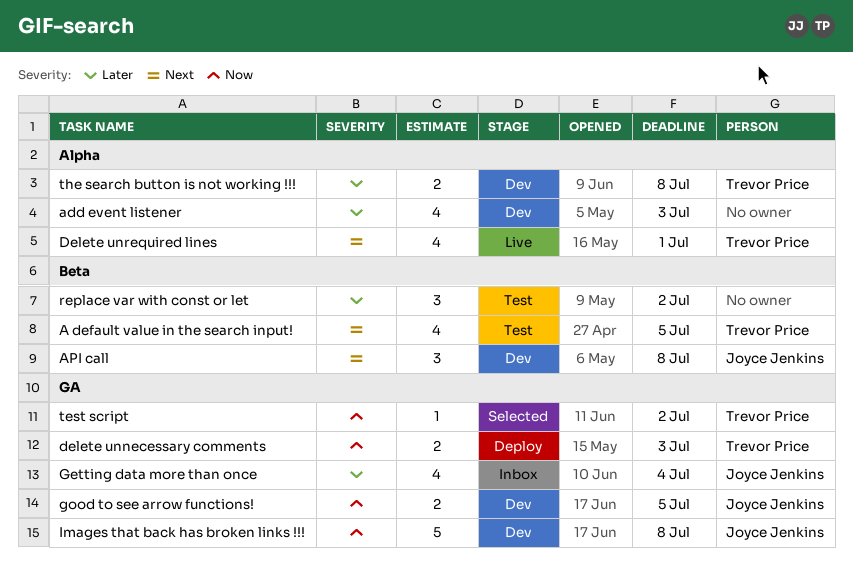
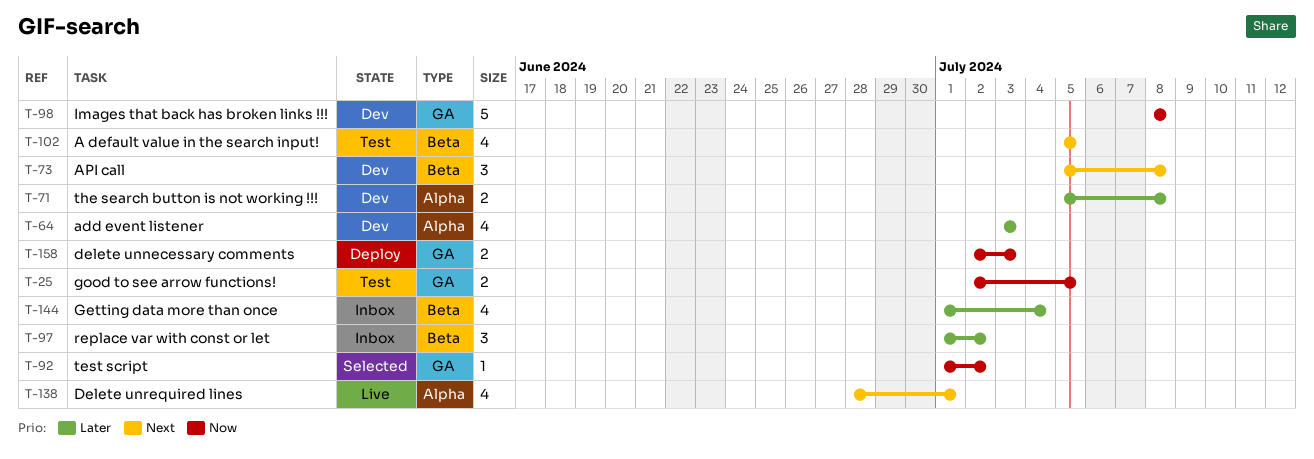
Getting data more than once, label: GA -> Beta
good to see arrow functions!, status: Dev -> Test
replace var with const or let, status: Test -> Inbox

